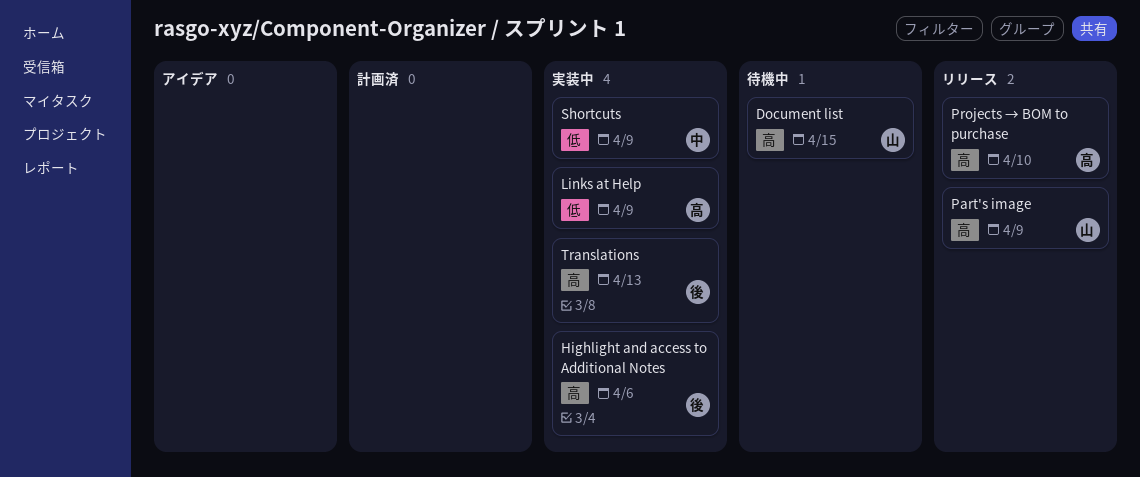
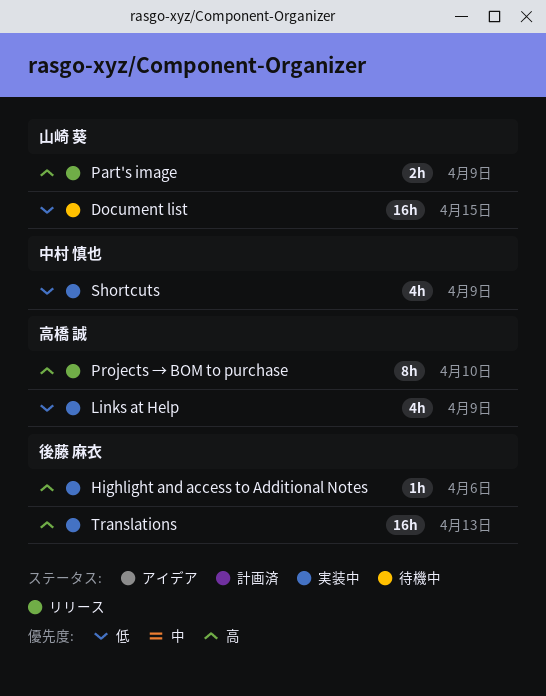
Document list, priority: 高 -> 低

